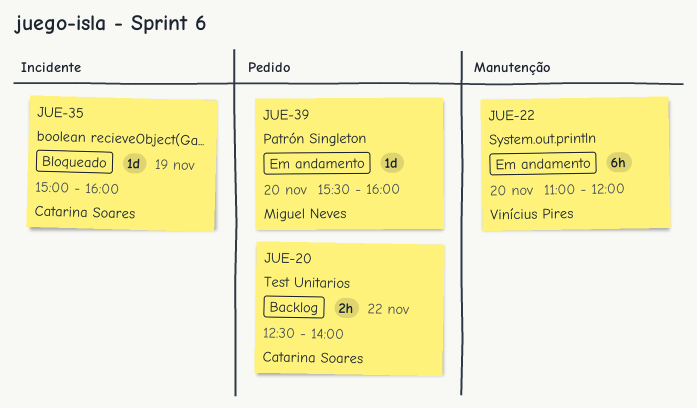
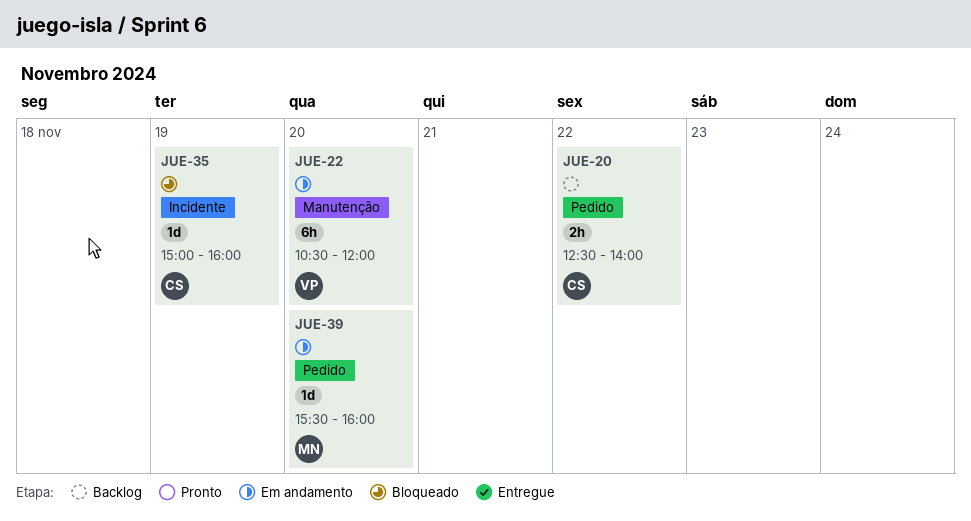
JUE-22, begins: 11:00 -> 10:30

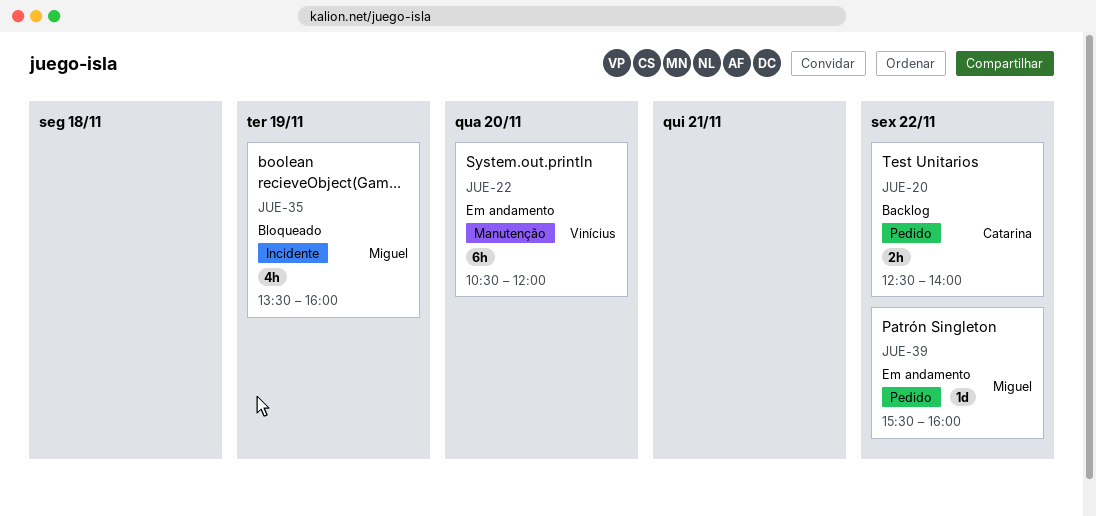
JUE-35, owner: Catarina -> Miguel
JUE-35, estimate: 1d -> 4h
JUE-35, begins: 15:00 -> 13:30
JUE-39, day: Nov 20 -> Nov 22

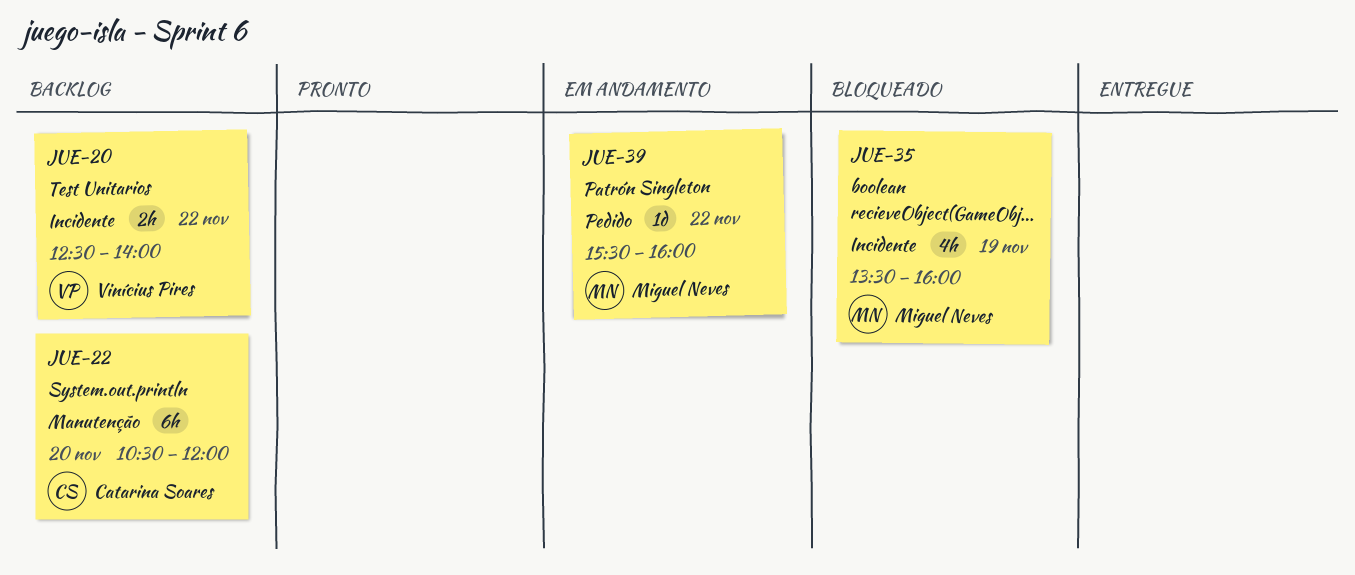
JUE-20, owner: Catarina Soares -> Vinícius Pires
JUE-20, label: Pedido -> Incidente
JUE-22, status: Em andamento -> Backlog
JUE-22, owner: Vinícius Pires -> Catarina Soares

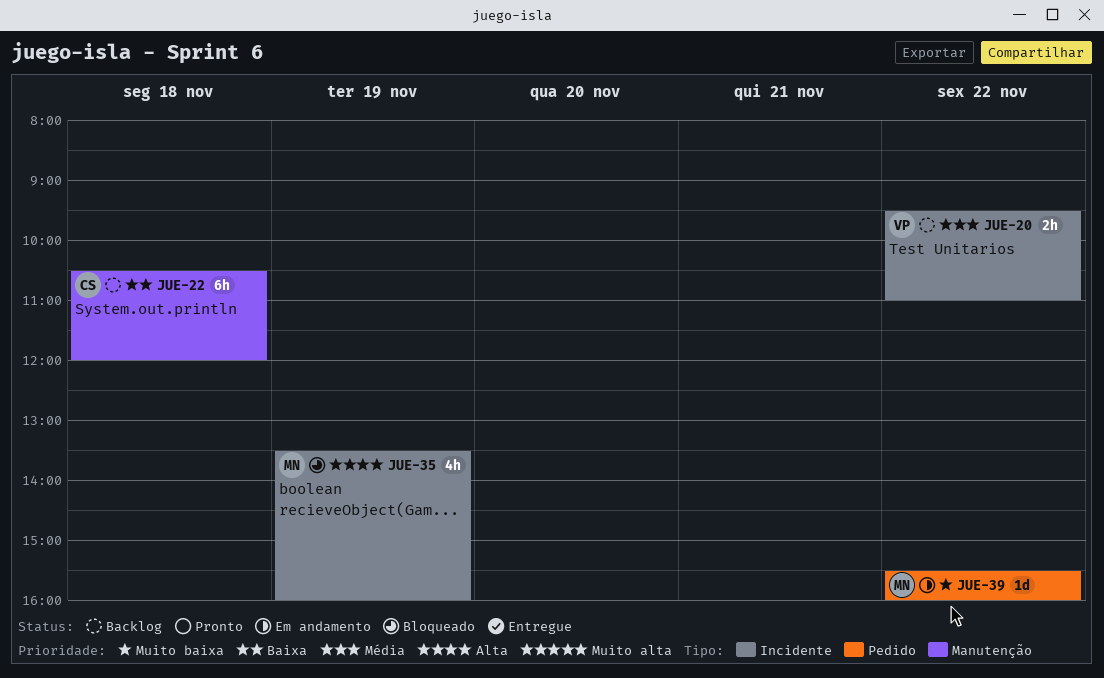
JUE-20, begins: 12:30 -> 09:30
JUE-20, ends: 14:00 -> 11:00
JUE-22, day: Nov 20 -> Nov 18

